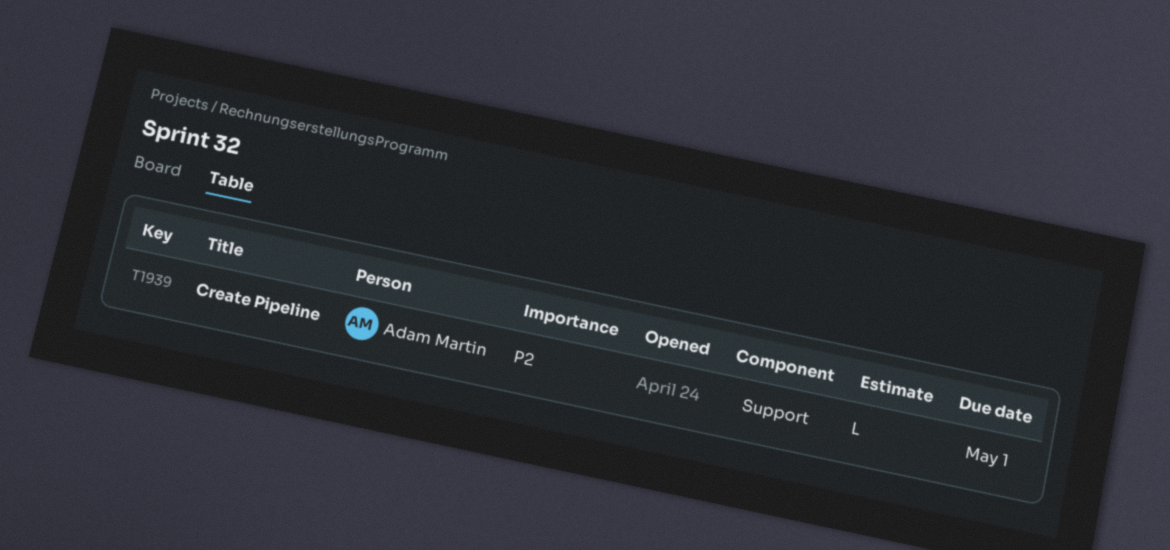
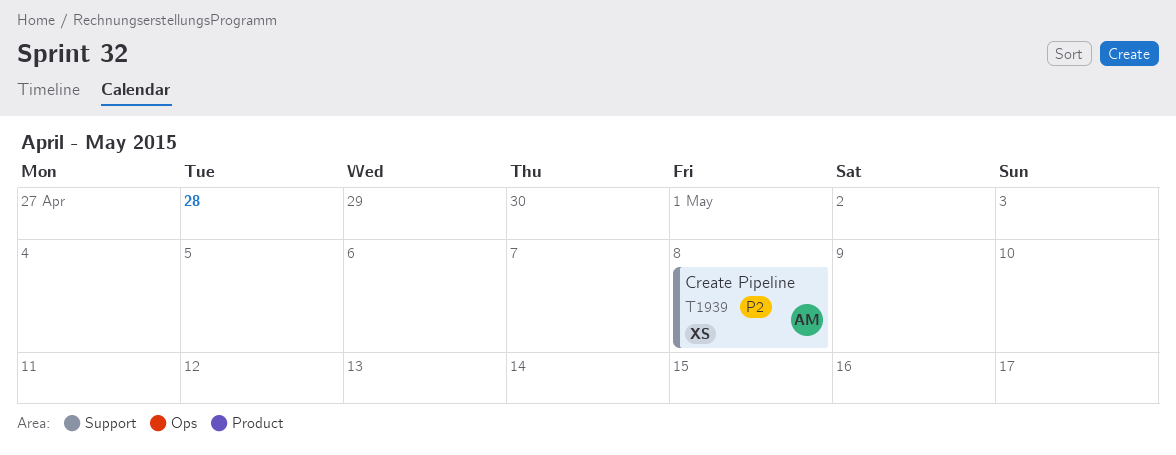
T1939, estimate: L -> XS
T1939, due: May 1 -> May 8

